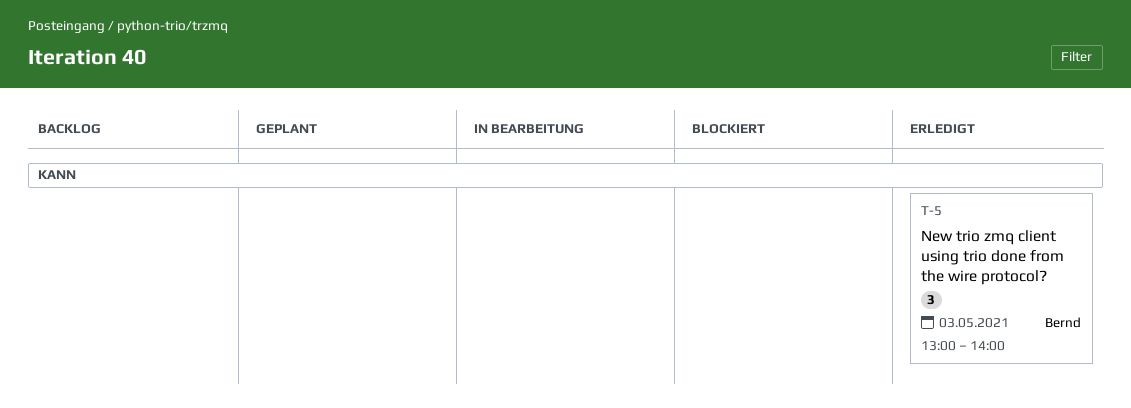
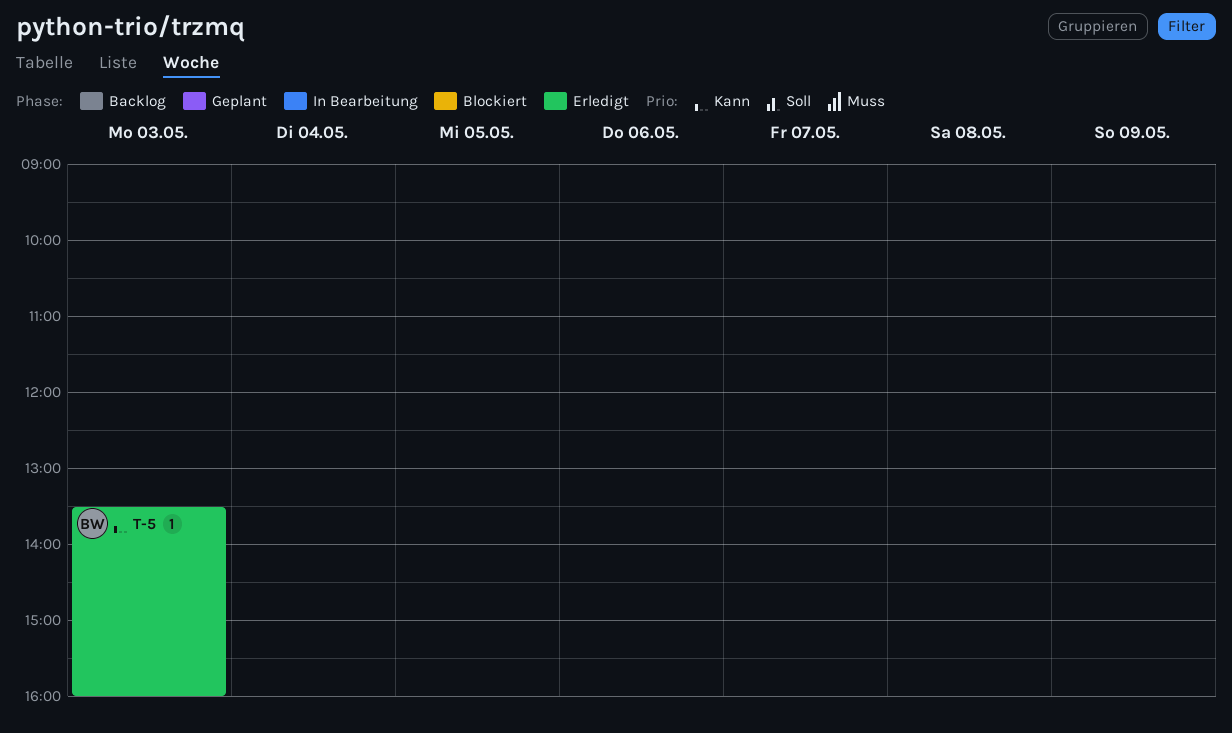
T-5, estimate: 3 -> 1
T-5, begins: 13:00 -> 13:30
T-5, ends: 14:00 -> 16:00

